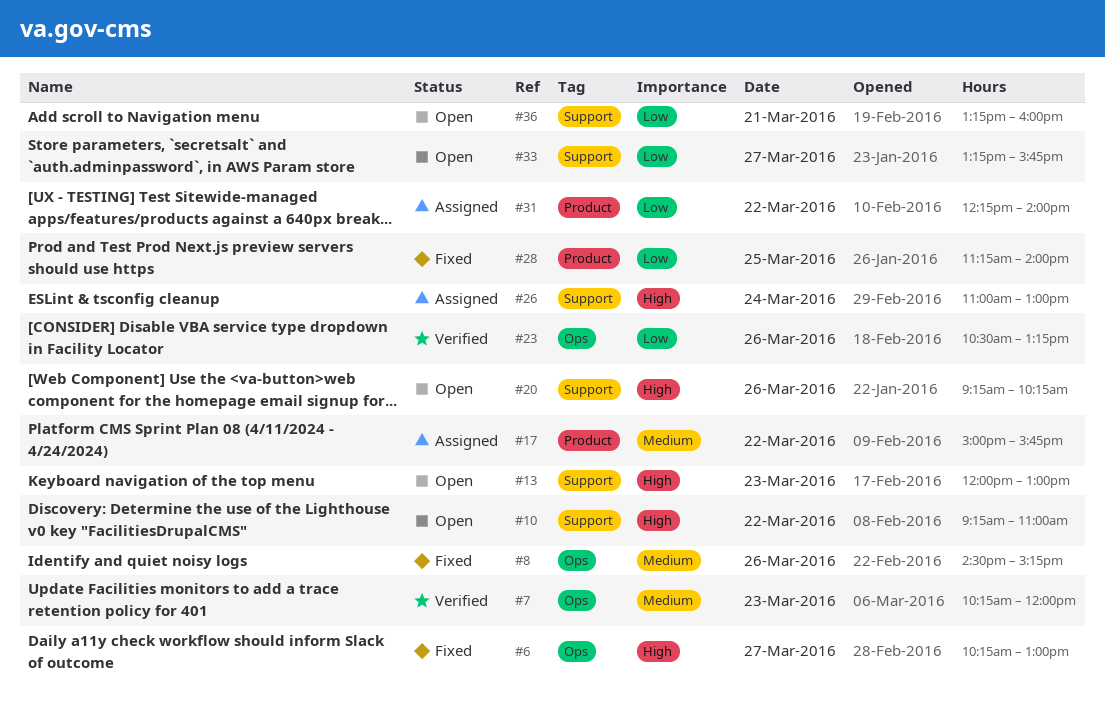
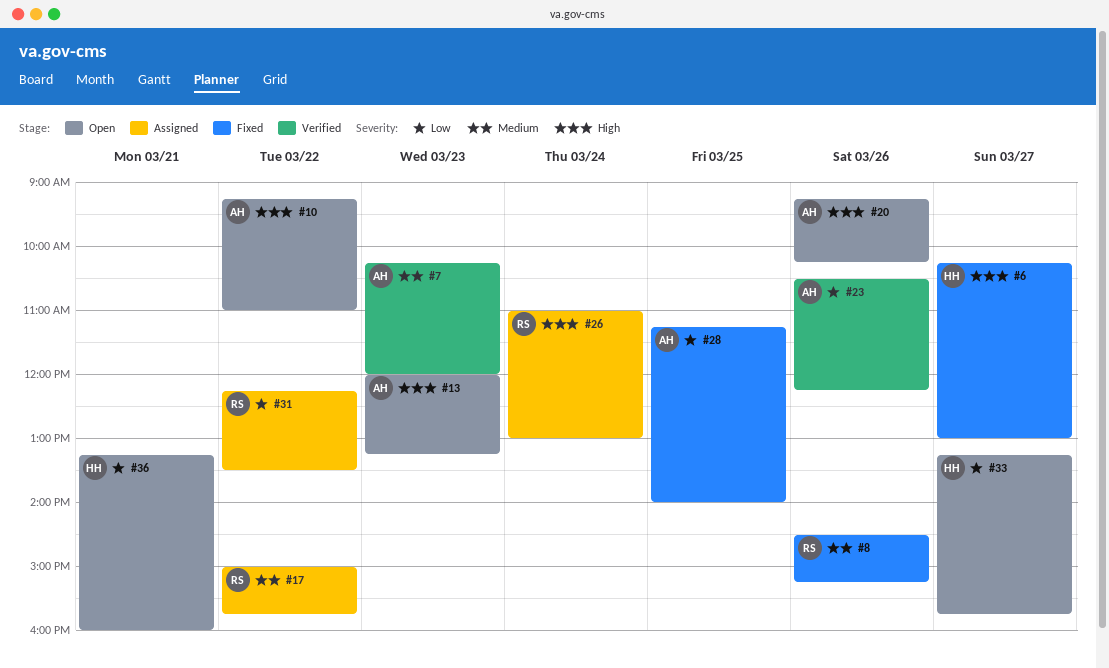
#13, ends: 13:00 -> 13:15
#23, ends: 13:15 -> 12:15
#31, ends: 14:00 -> 13:30

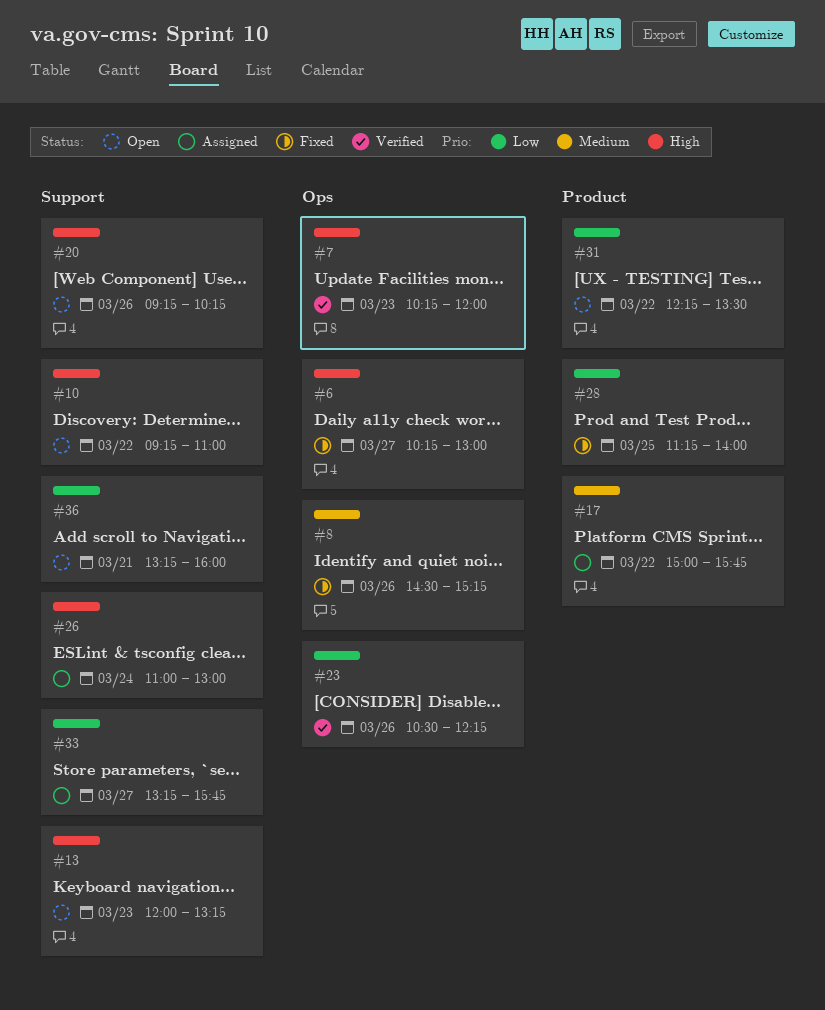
#7, priority: Medium -> High
#31, status: Assigned -> Open
#33, status: Open -> Assigned

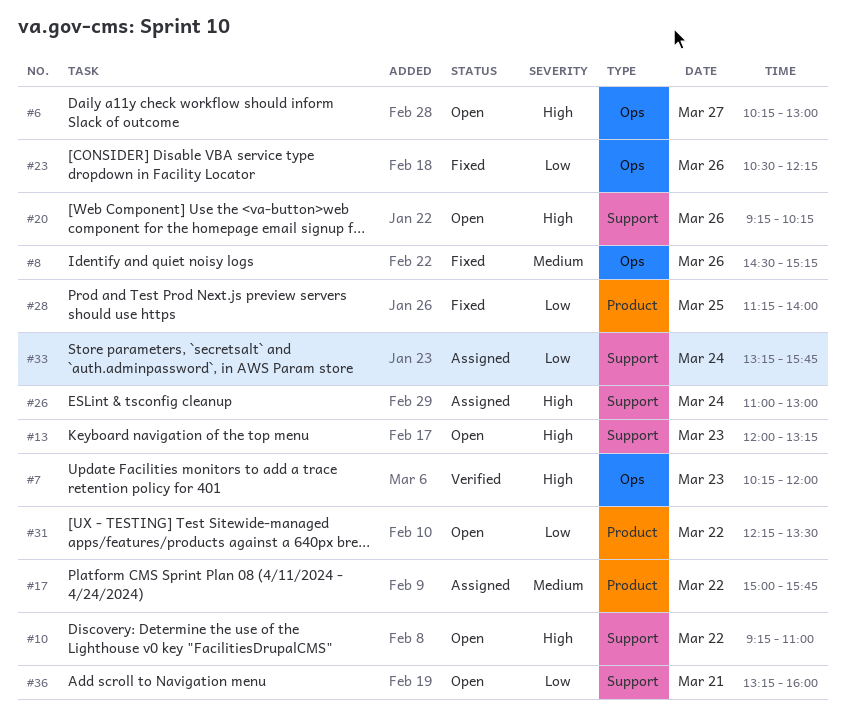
#6, status: Fixed -> Open
#23, status: Verified -> Fixed
#33, day: Mar 27 -> Mar 24

